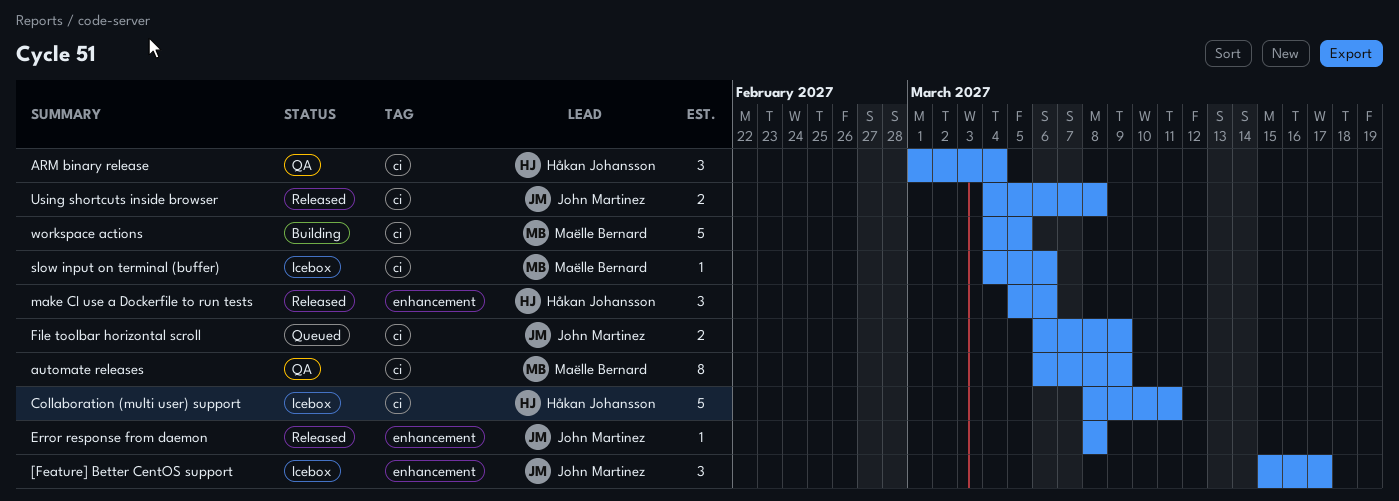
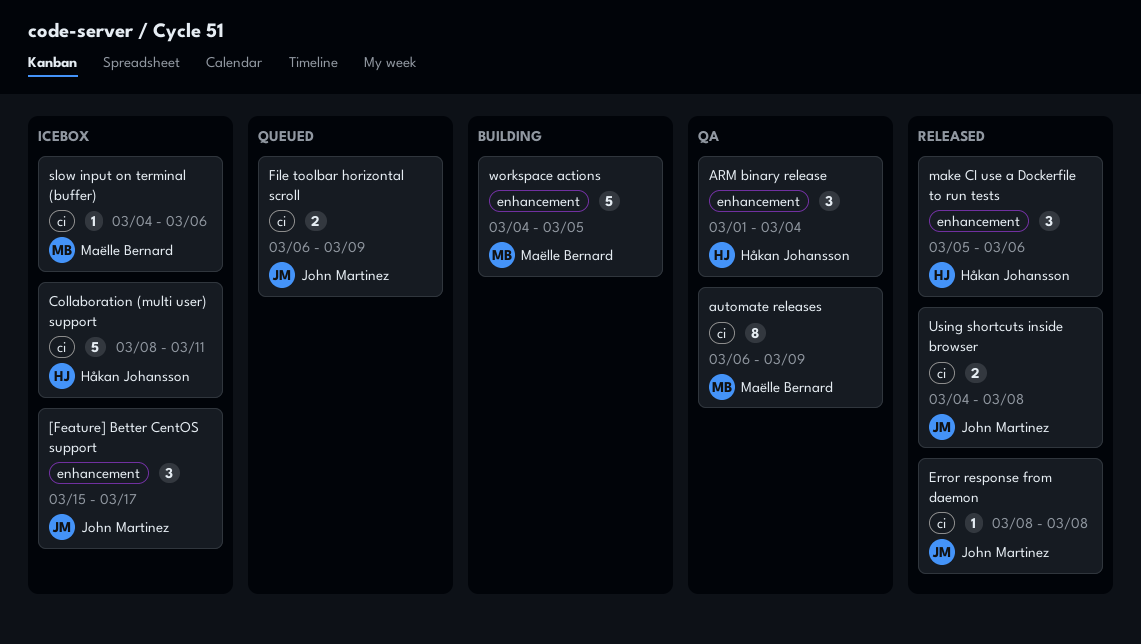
ARM binary release, label: ci -> enhancement
Error response from daemon, label: enhancement -> ci
workspace actions, label: ci -> enhancement

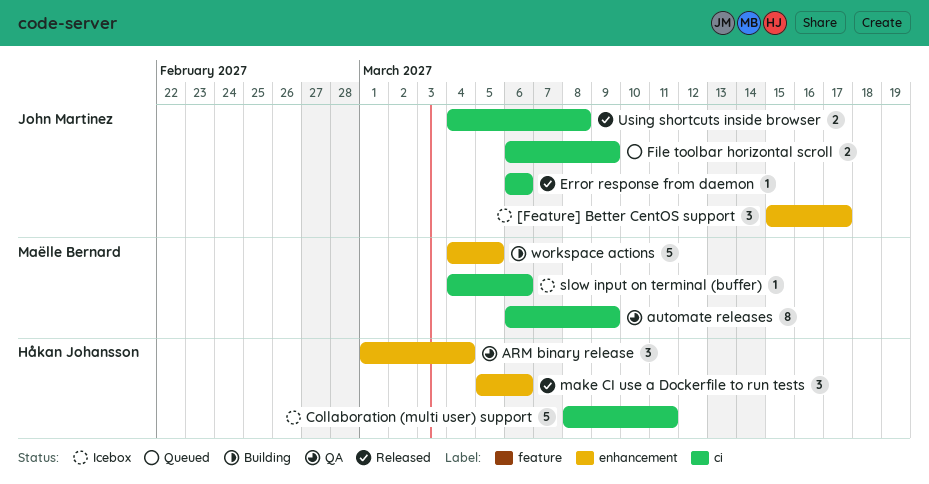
Error response from daemon, start: Mar 8 -> Mar 6
Error response from daemon, due: Mar 8 -> Mar 6

